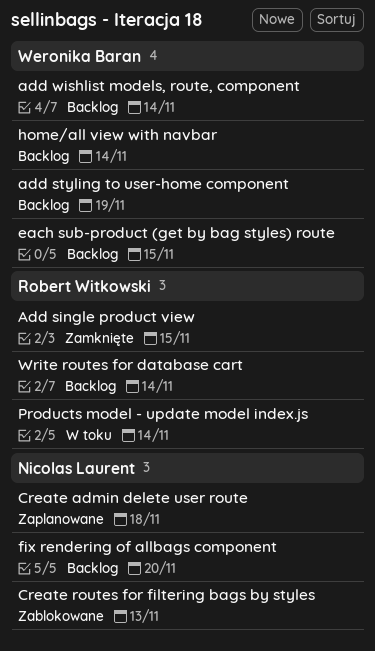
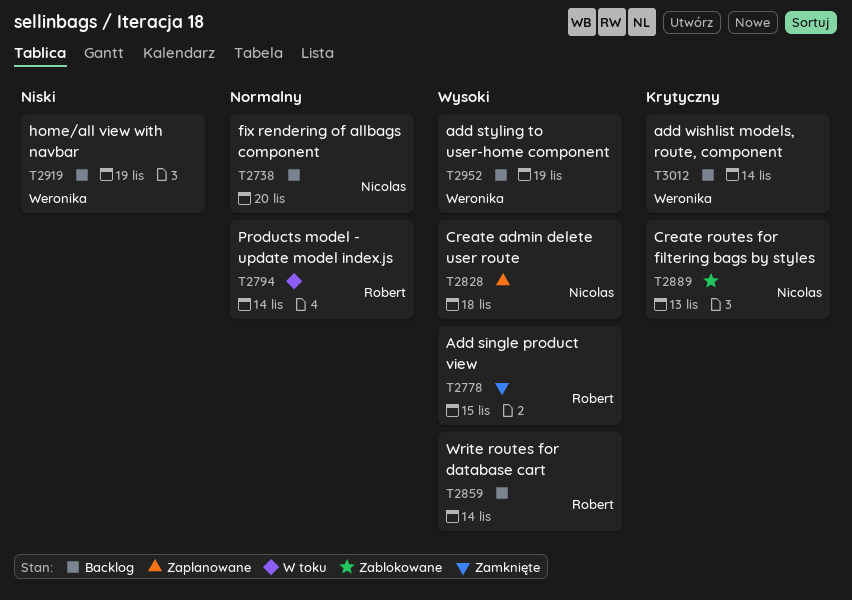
each sub-product (get by bag styles) route: present -> none
home/all view with navbar, due: Nov 14 -> Nov 19

